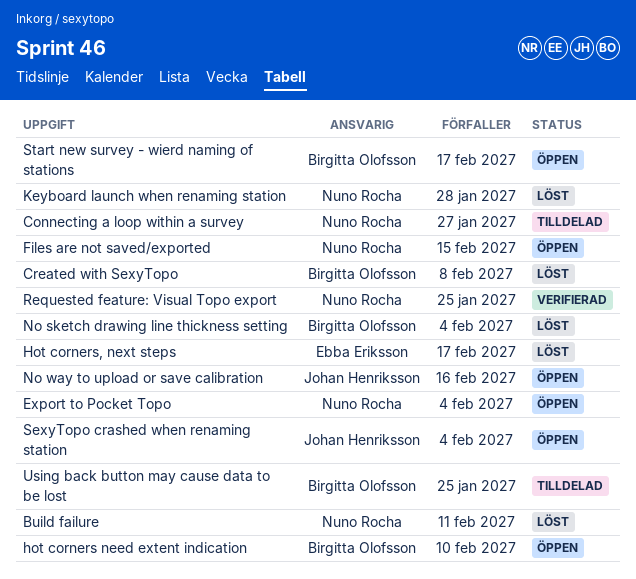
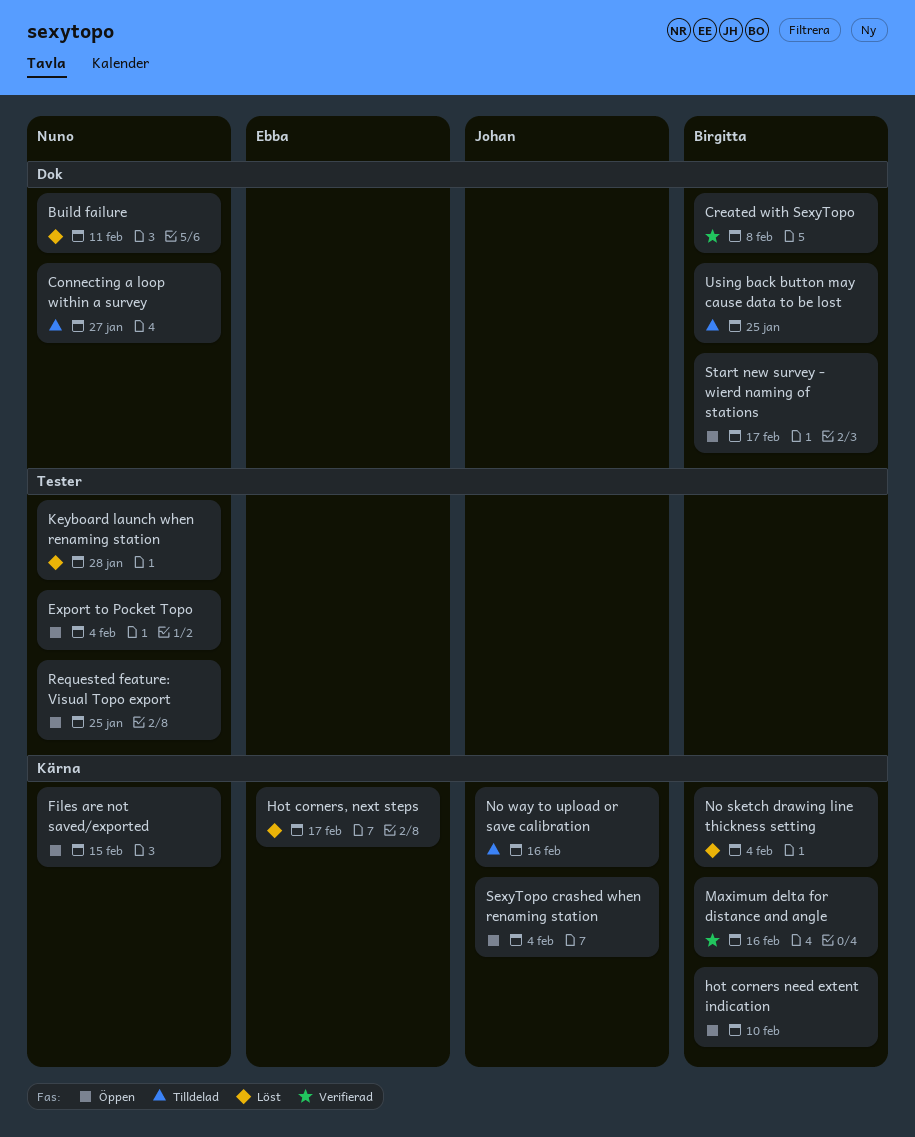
Created with SexyTopo, status: Löst -> Verifierad
Maximum delta for distance and angle: none -> present
No way to upload or save calibration, status: Öppen -> Tilldelad
Requested feature: Visual Topo export, status: Verifierad -> Öppen

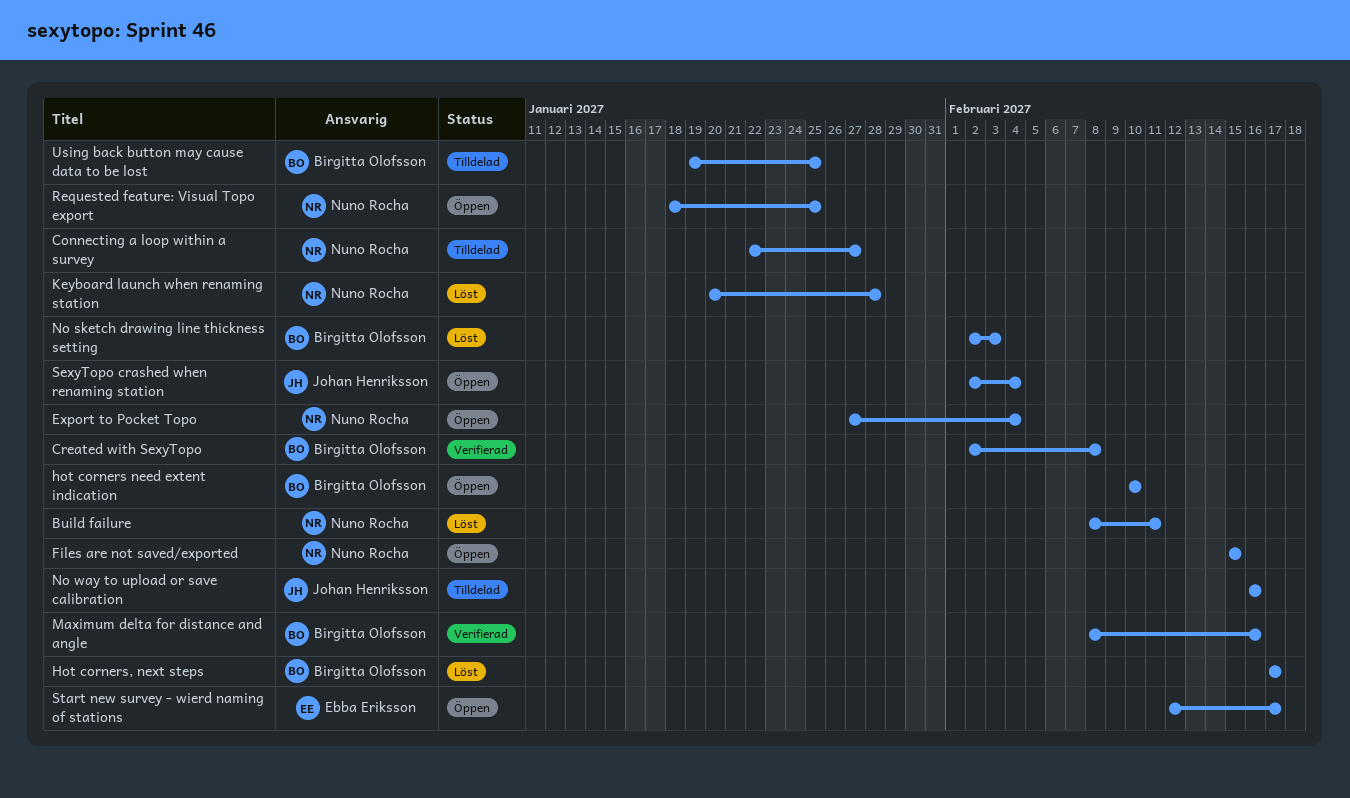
Hot corners, next steps, owner: Ebba Eriksson -> Birgitta Olofsson
No sketch drawing line thickness setting, due: Feb 4 -> Feb 3
Start new survey - wierd naming of stations, owner: Birgitta Olofsson -> Ebba Eriksson

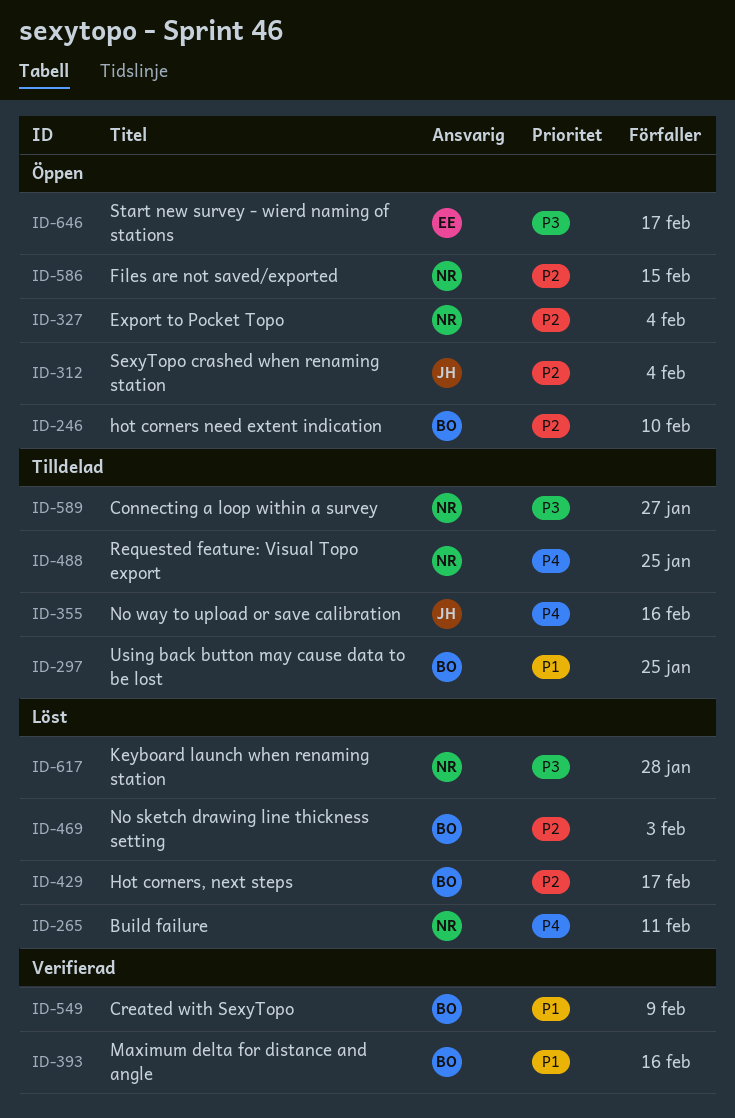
Created with SexyTopo, due: Feb 8 -> Feb 9
Requested feature: Visual Topo export, status: Öppen -> Tilldelad

